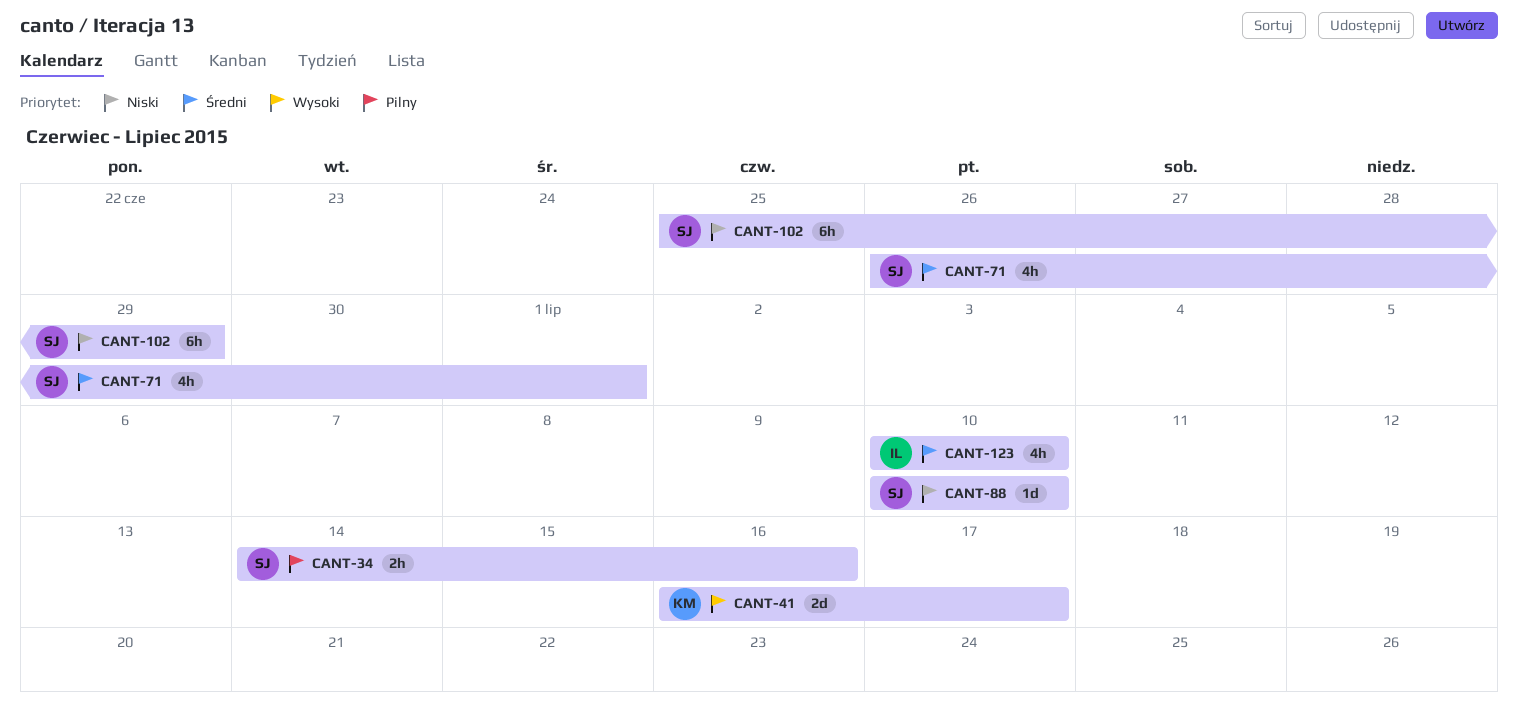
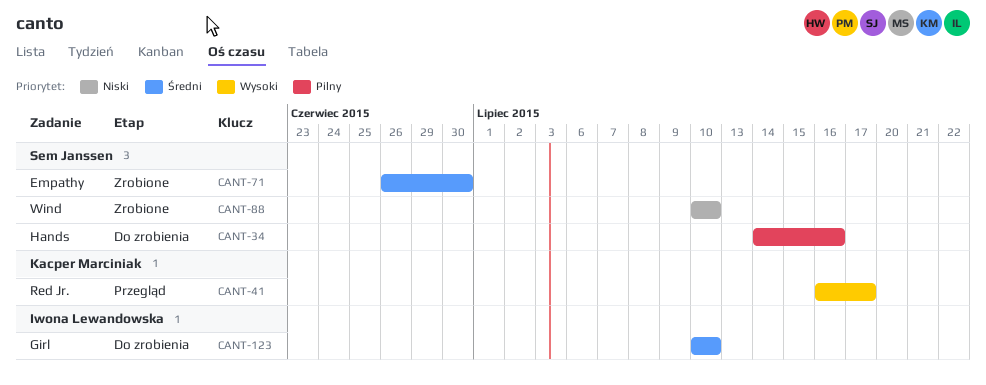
CANT-71, due: Jul 1 -> Jun 30
CANT-102: present -> none

